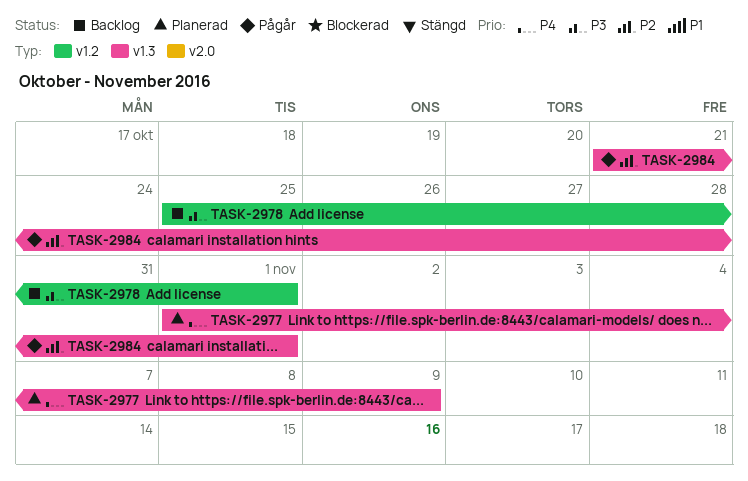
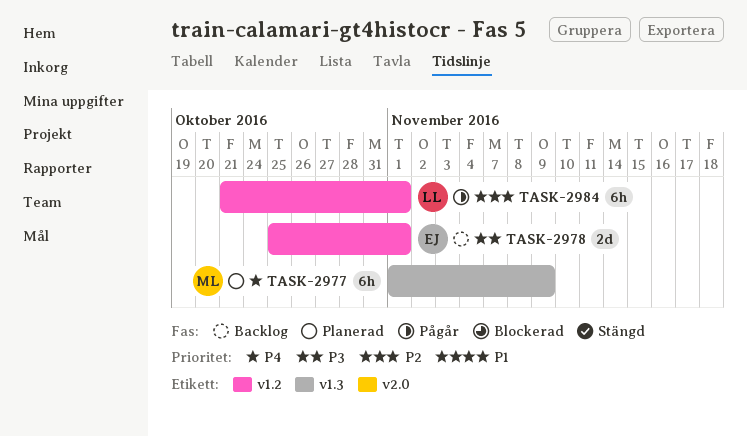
TASK-2984, label: v1.3 -> v1.2

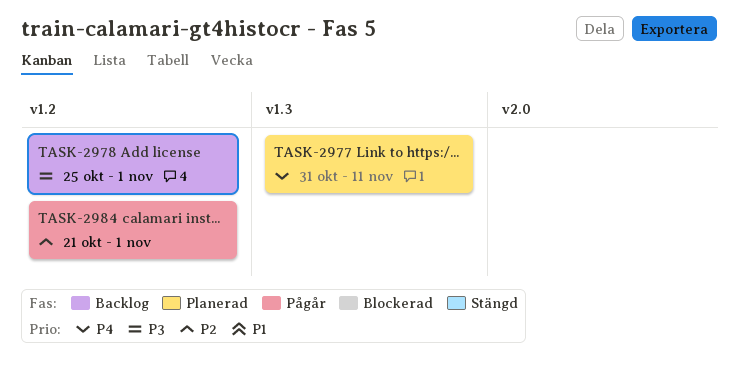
TASK-2977, start: Nov 1 -> Oct 31
TASK-2977, due: Nov 9 -> Nov 11

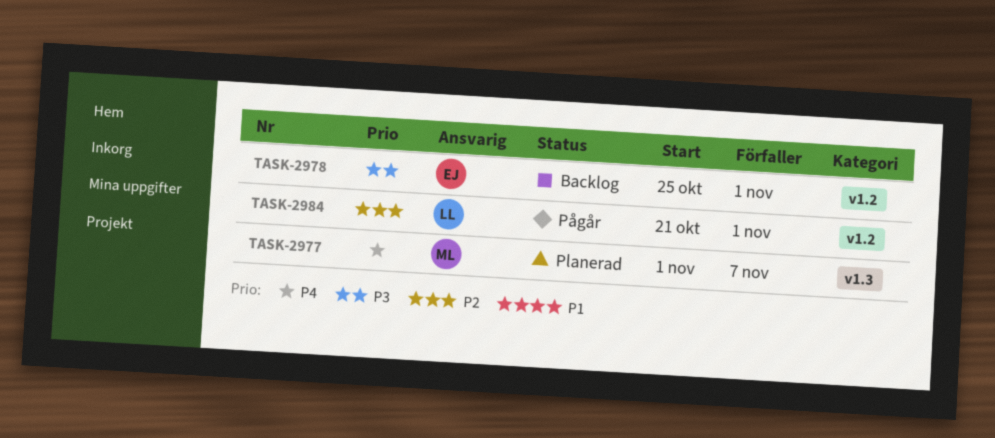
TASK-2977, start: Oct 31 -> Nov 1
TASK-2977, due: Nov 11 -> Nov 7

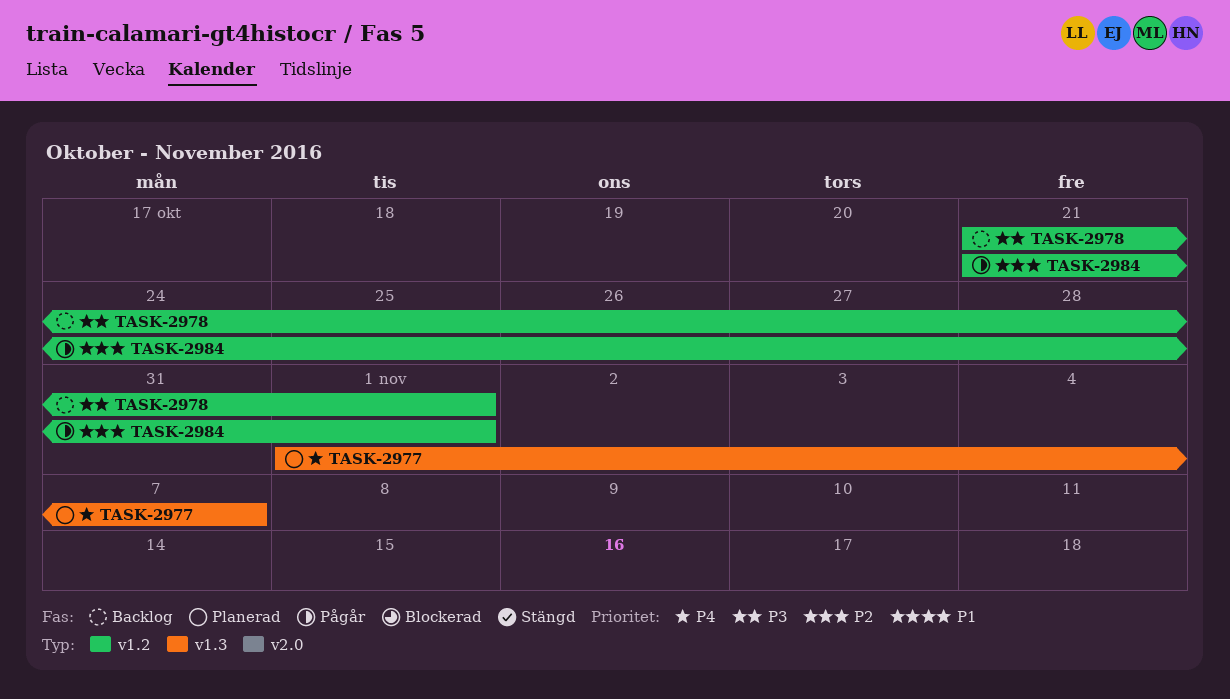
TASK-2978, start: Oct 25 -> Oct 21

